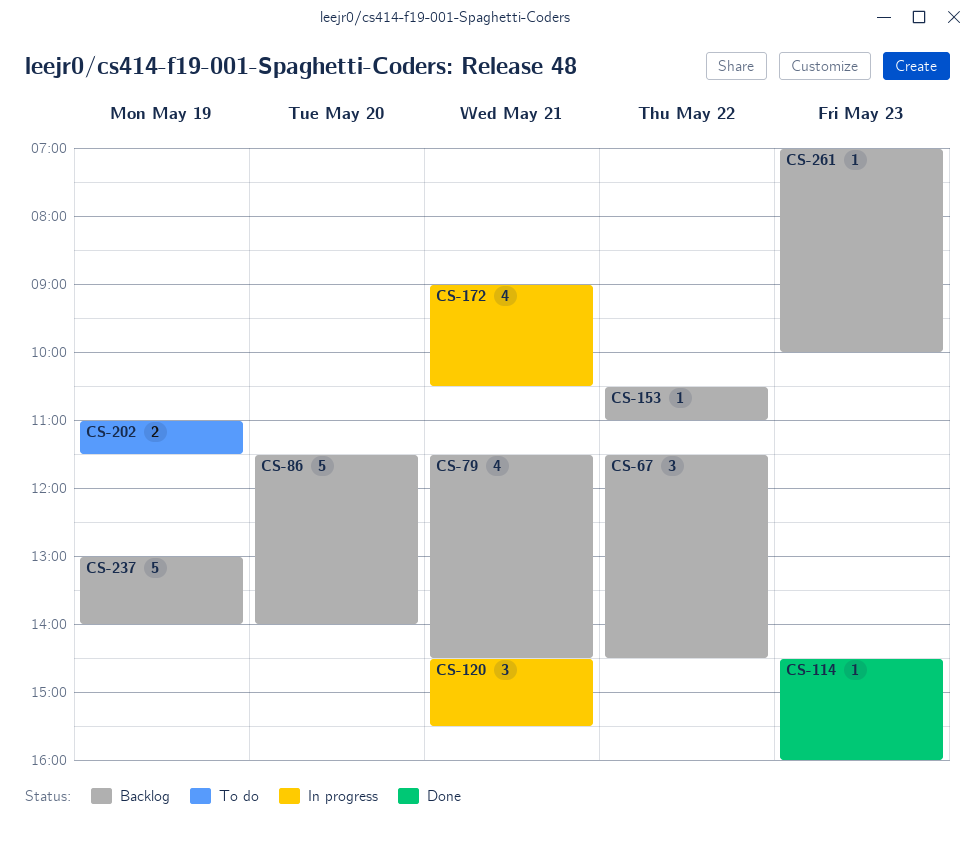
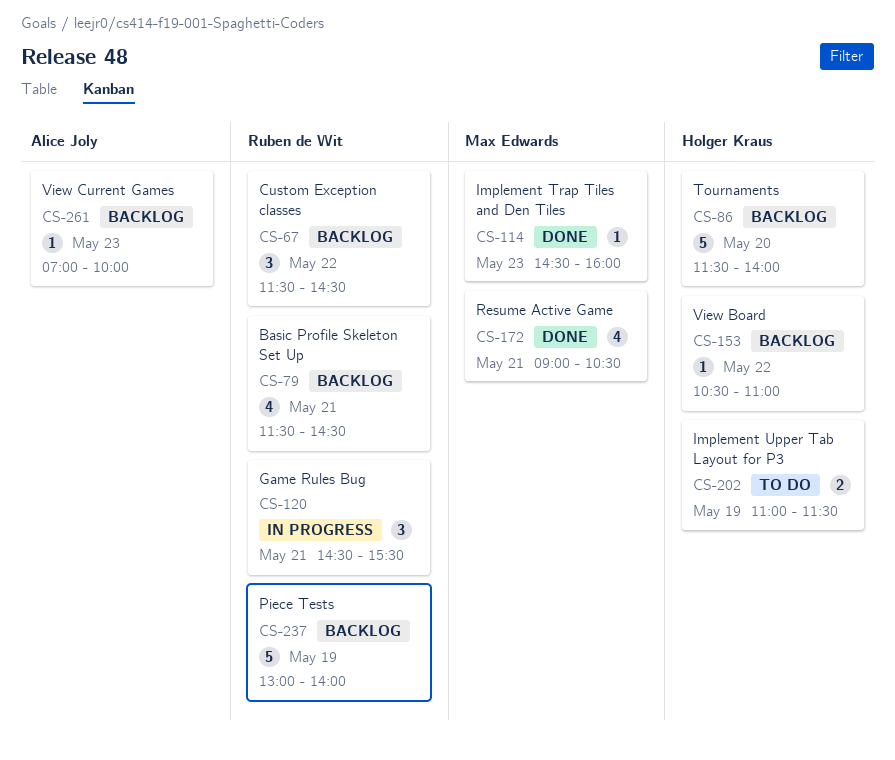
CS-172, status: In progress -> Done

